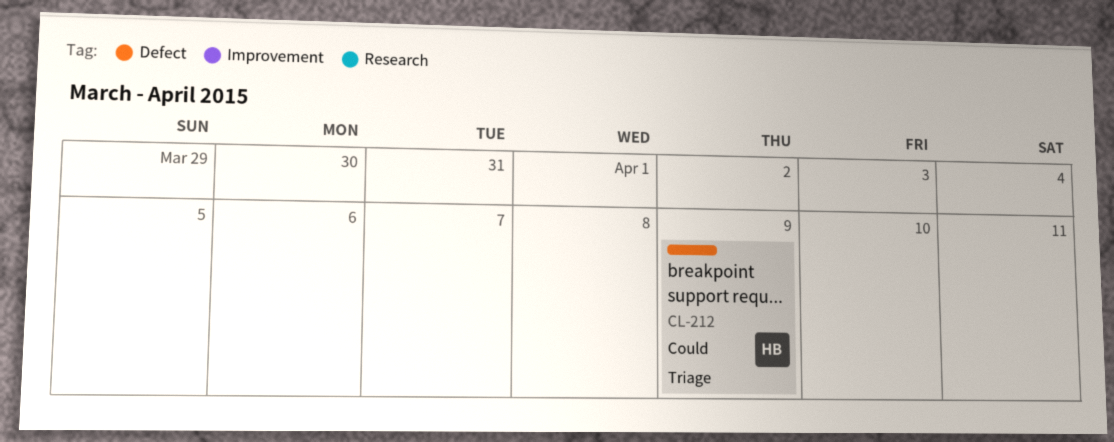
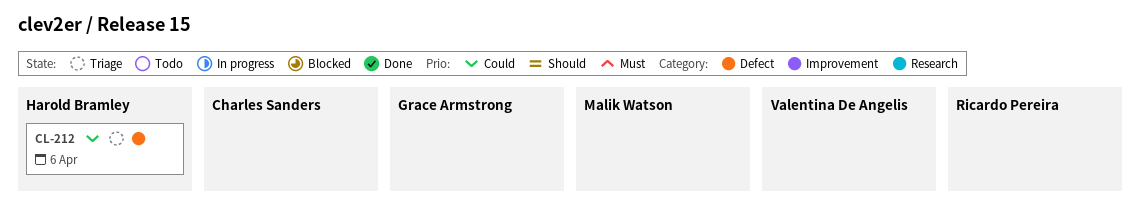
CL-212, due: Apr 9 -> Apr 6

